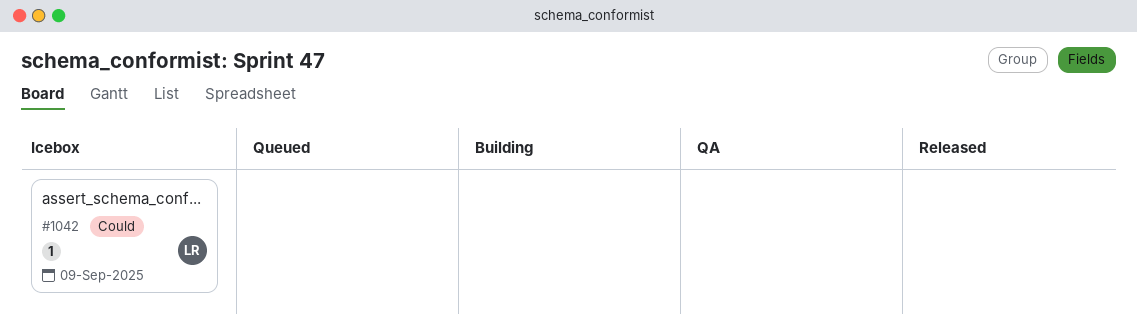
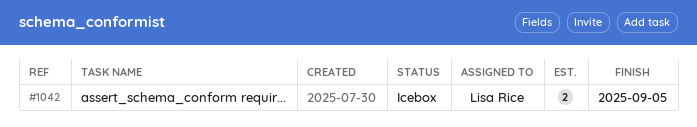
#1042, estimate: 1 -> 2
#1042, due: Sep 9 -> Sep 5

